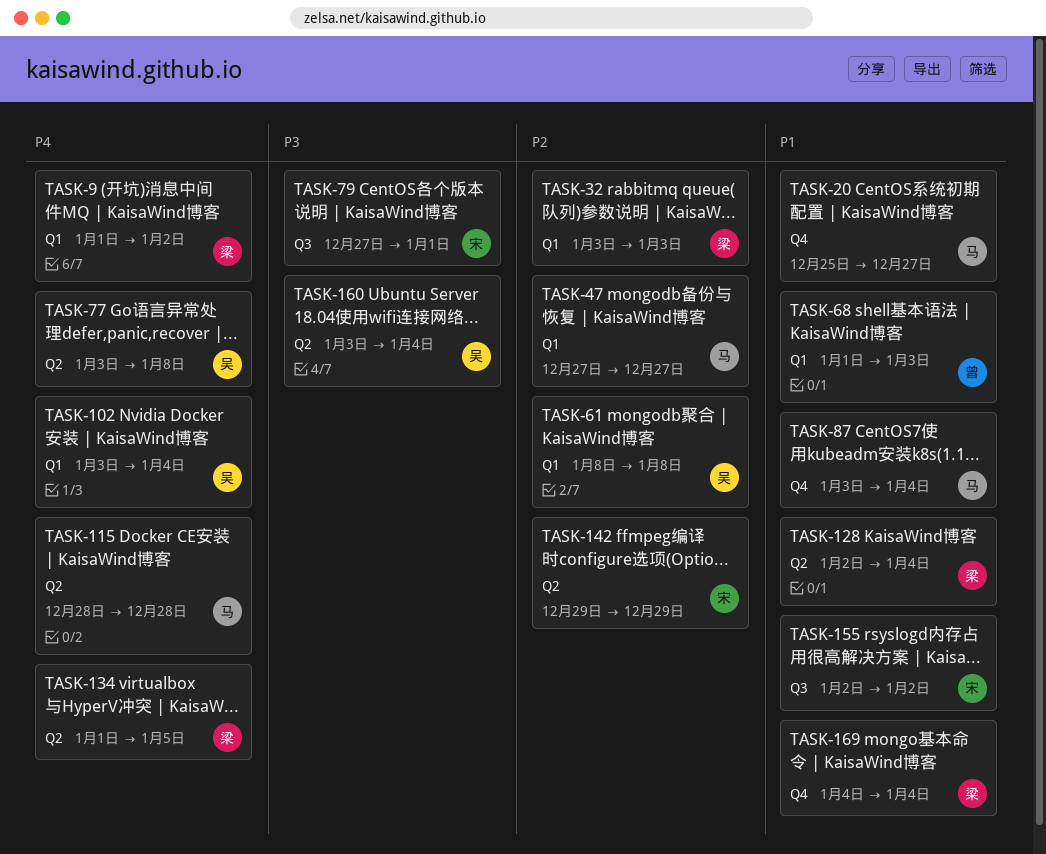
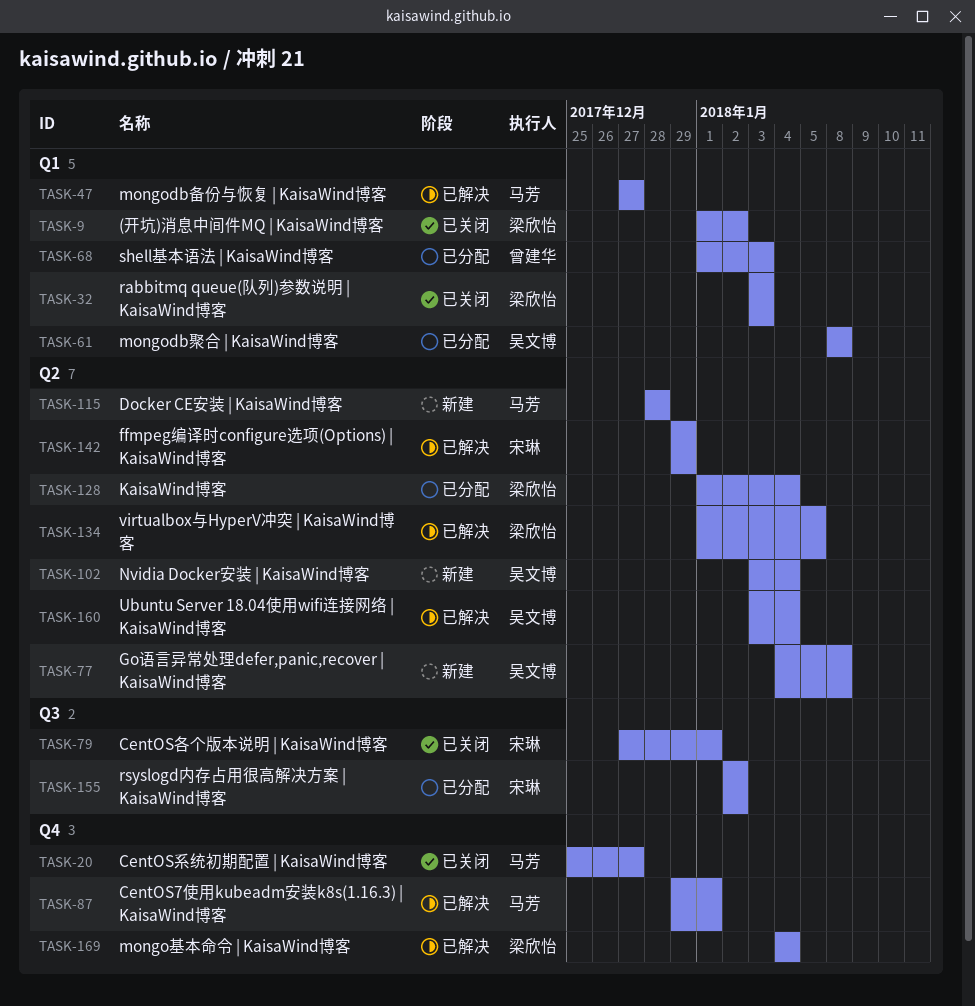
TASK-77, start: Jan 3 -> Jan 4
TASK-87, start: Jan 3 -> Dec 29
TASK-87, due: Jan 4 -> Jan 1
TASK-102, label: Q1 -> Q2
TASK-128, start: Jan 2 -> Jan 1

